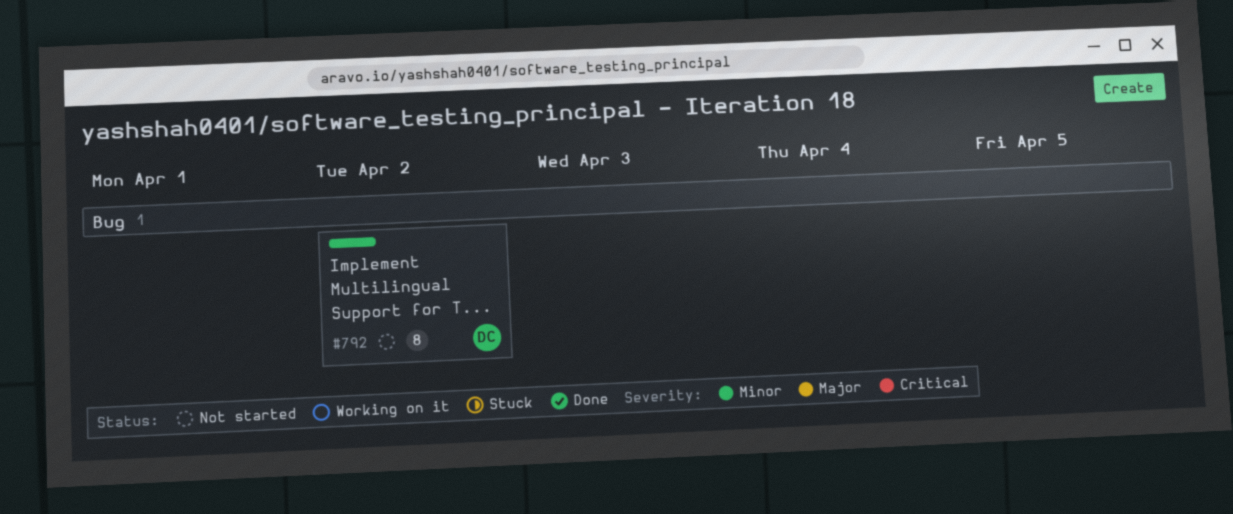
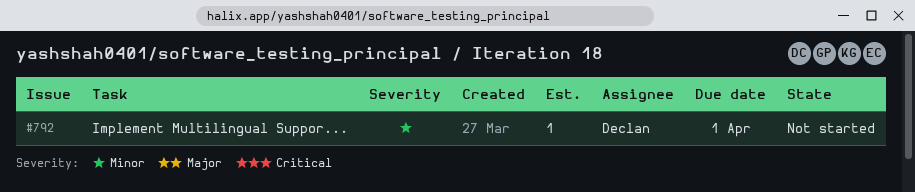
#792, estimate: 8 -> 1
#792, due: Apr 2 -> Apr 1

